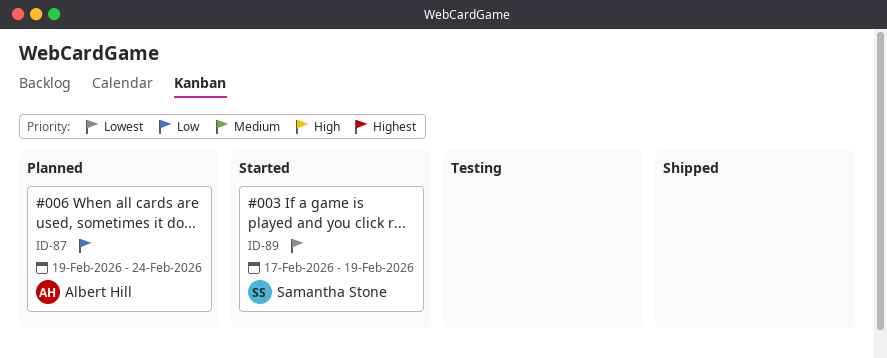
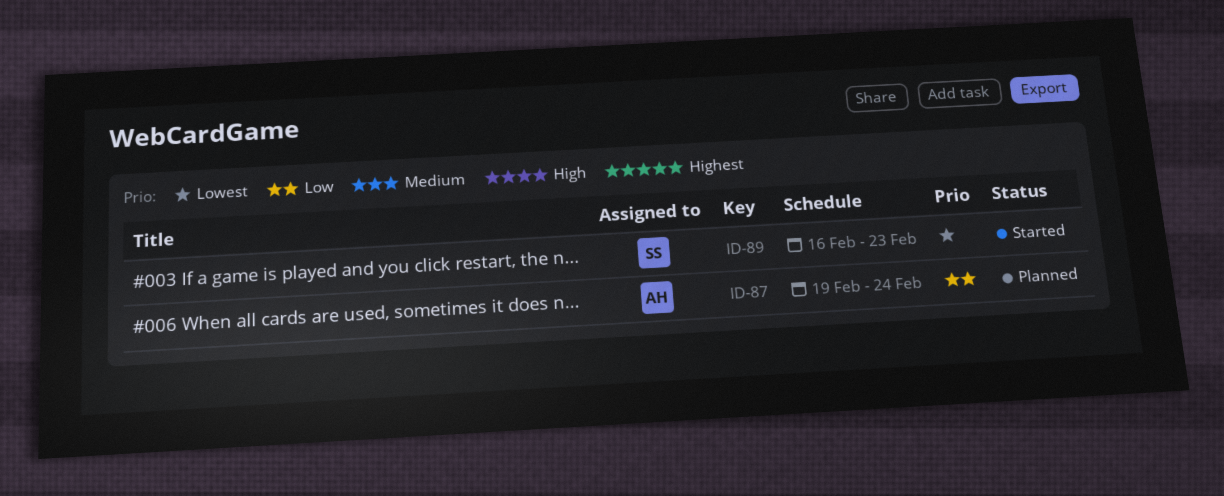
ID-89, start: Feb 17 -> Feb 16
ID-89, due: Feb 19 -> Feb 23

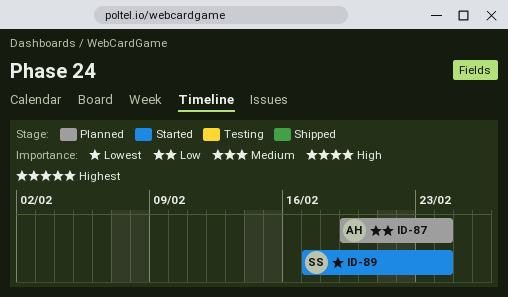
ID-89, start: Feb 16 -> Feb 17
ID-89, due: Feb 23 -> Feb 24

